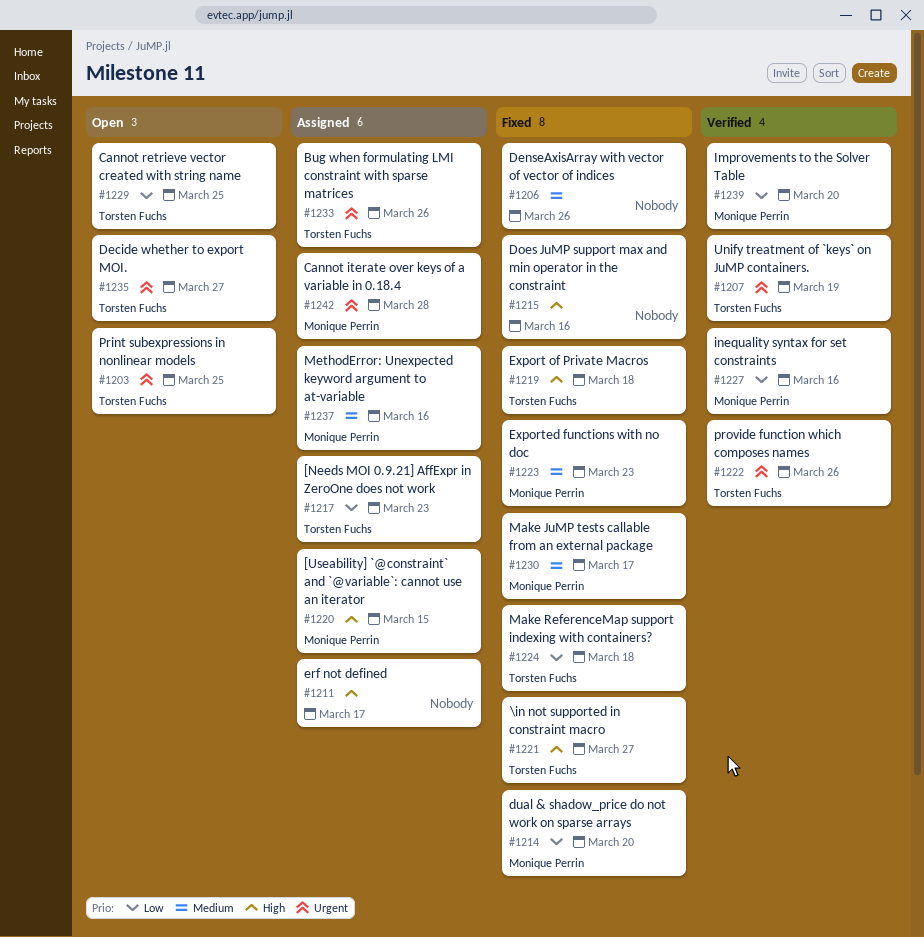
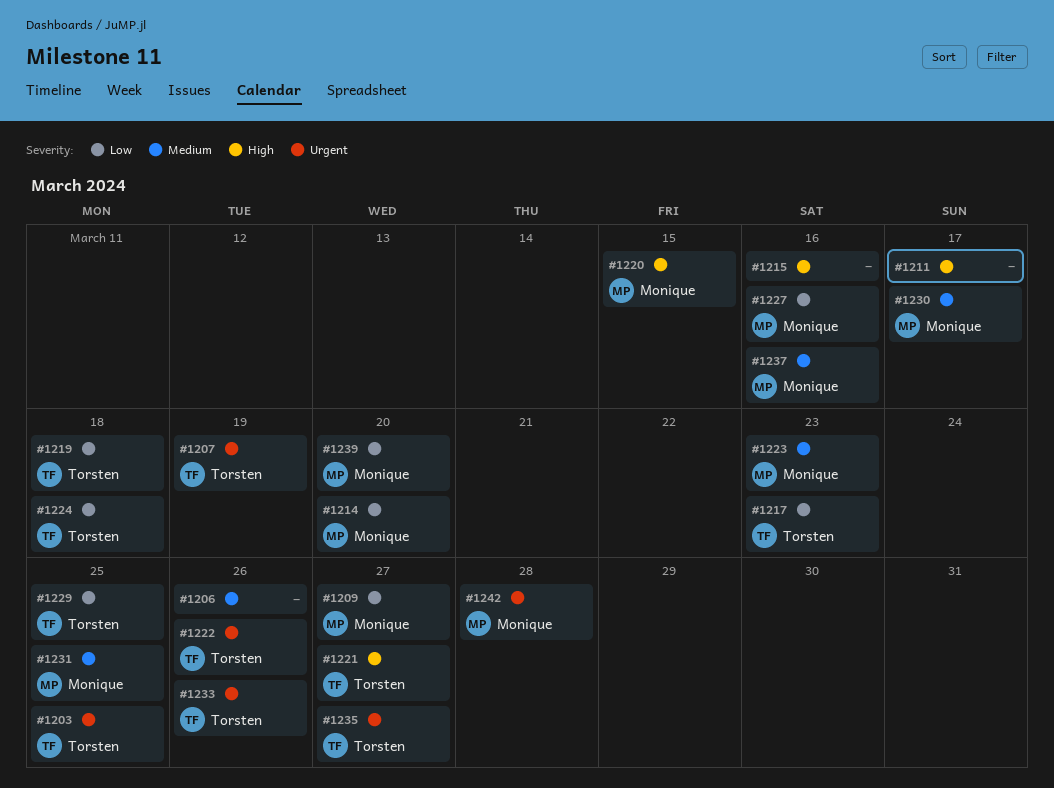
#1209: none -> present
#1219, priority: High -> Low
#1231: none -> present

